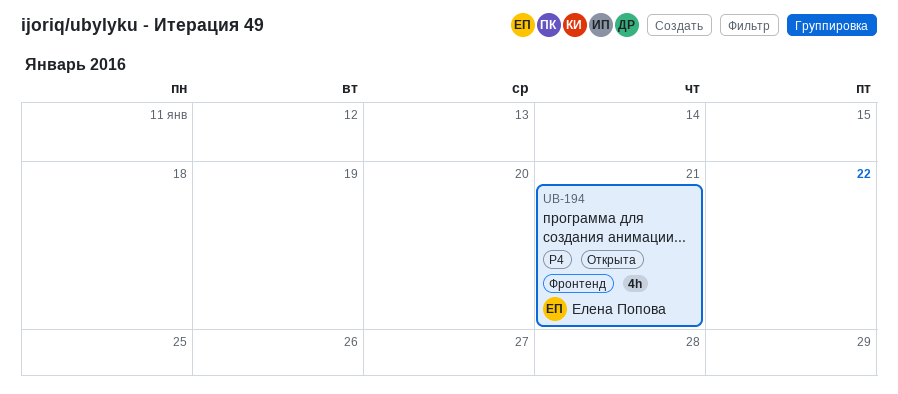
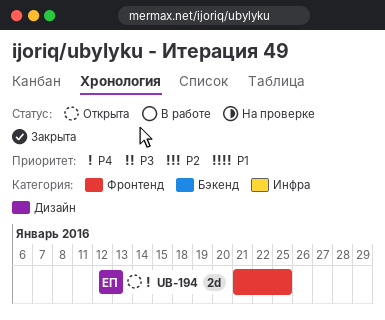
UB-194, estimate: 4h -> 2d
UB-194, due: Jan 21 -> Jan 25

